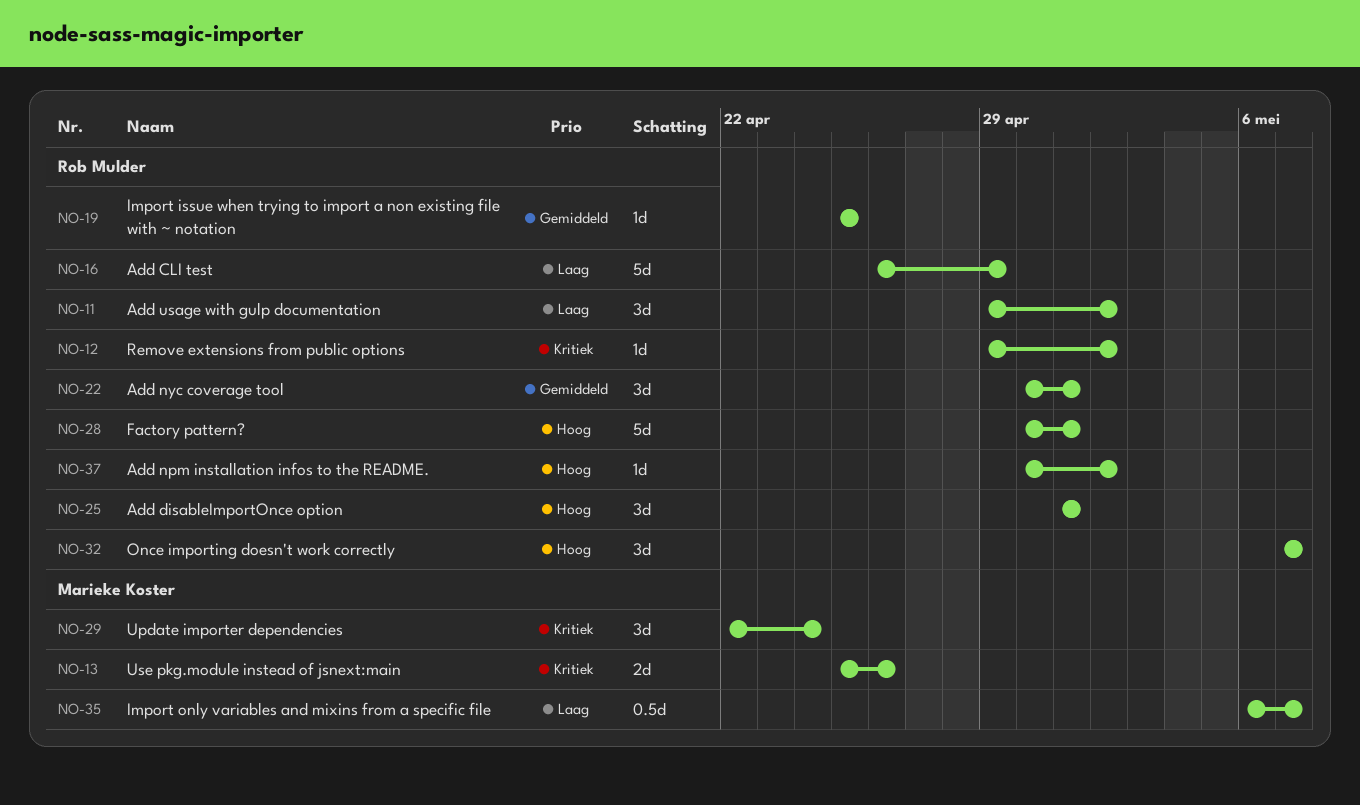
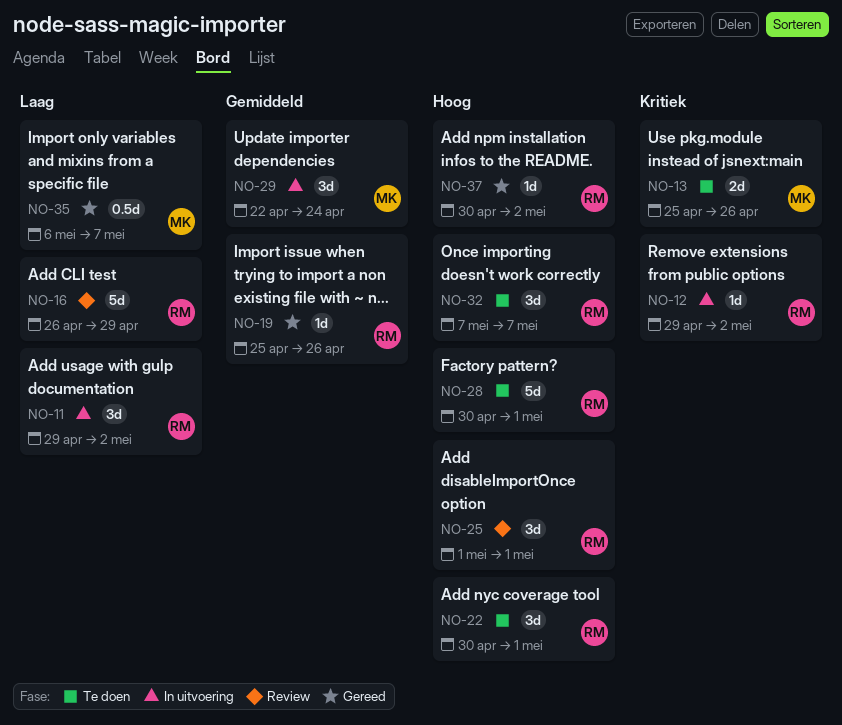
NO-19, due: Apr 25 -> Apr 26
NO-22, priority: Gemiddeld -> Hoog
NO-29, priority: Kritiek -> Gemiddeld

